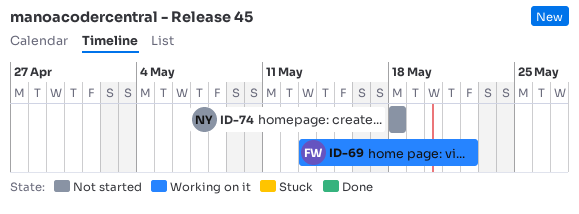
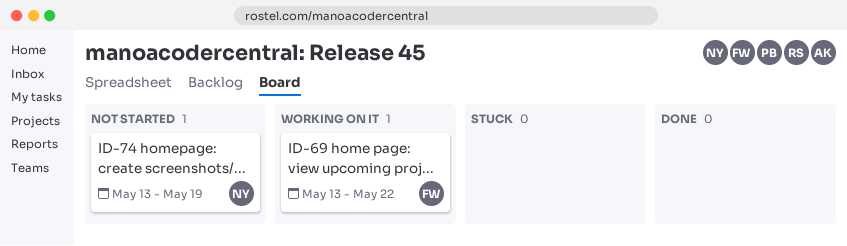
ID-74, start: May 18 -> May 13
ID-74, due: May 18 -> May 19

